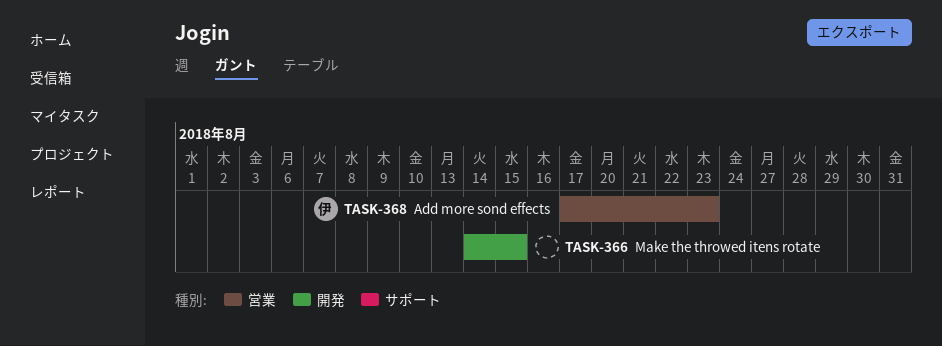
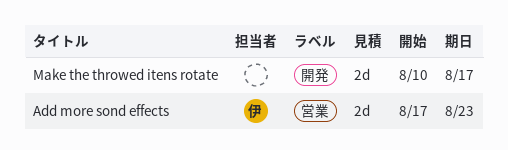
Make the throwed itens rotate, start: Aug 14 -> Aug 10
Make the throwed itens rotate, due: Aug 15 -> Aug 17

